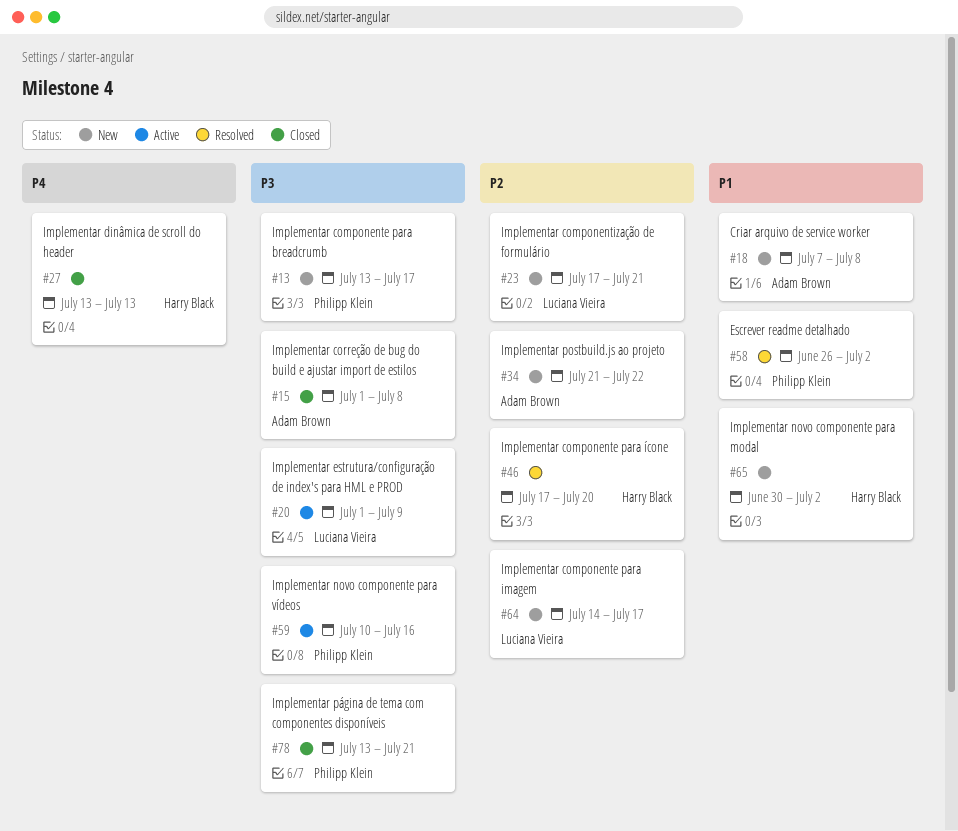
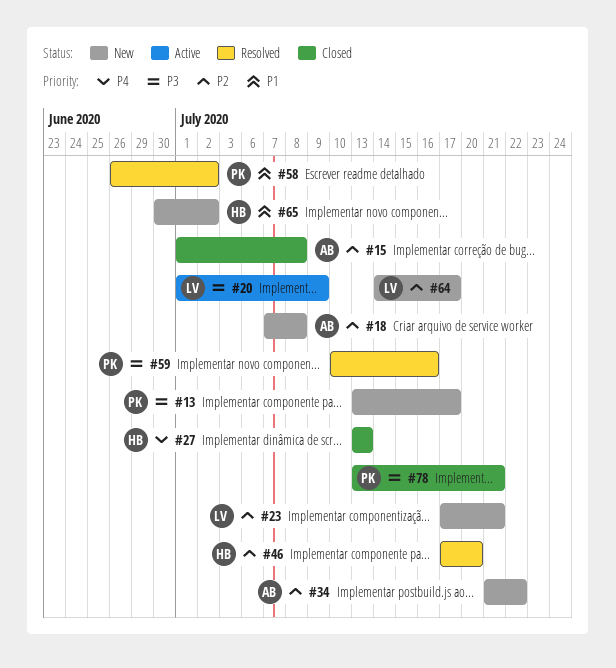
#15, priority: P3 -> P2
#18, priority: P1 -> P2
#59, status: Active -> Resolved

